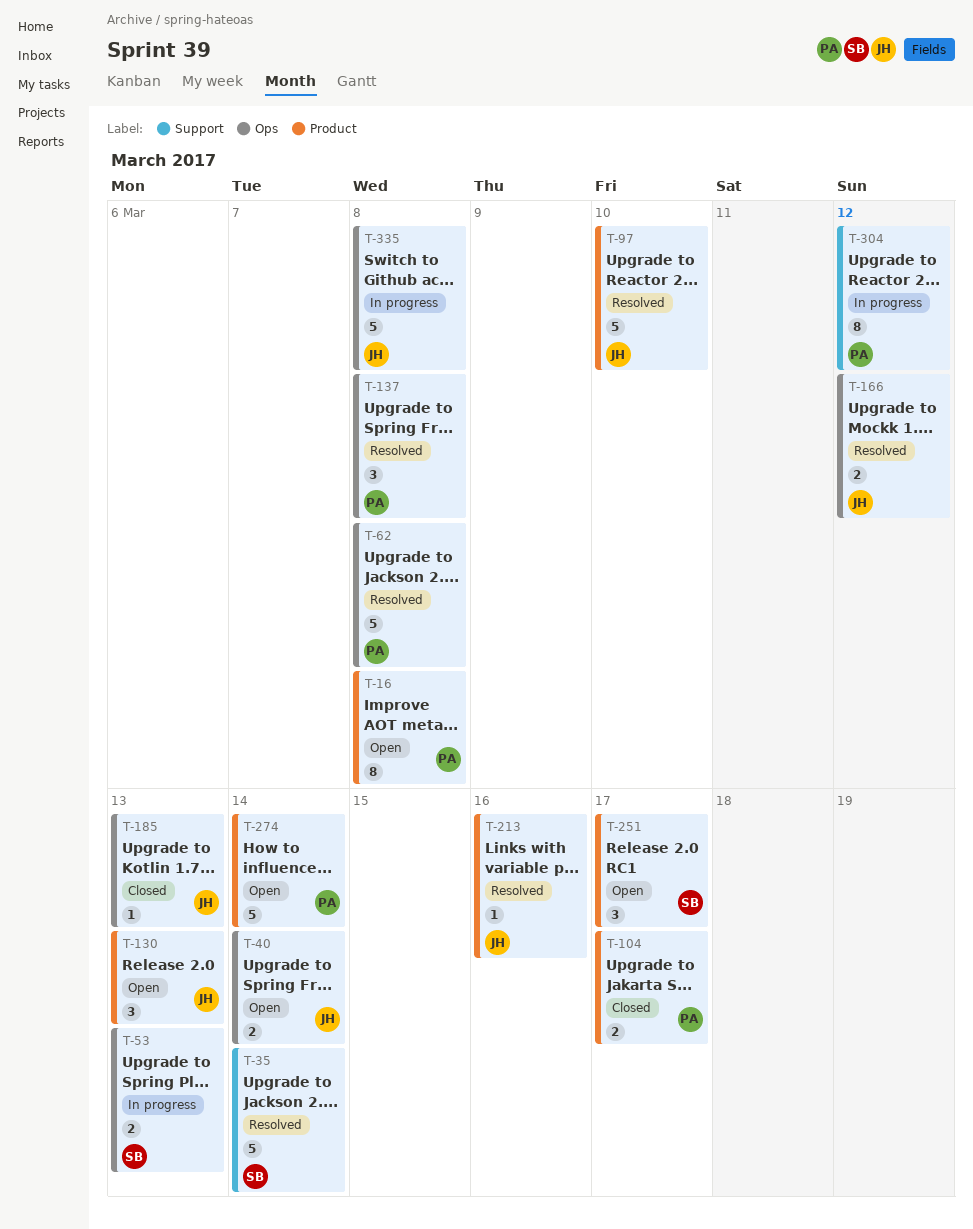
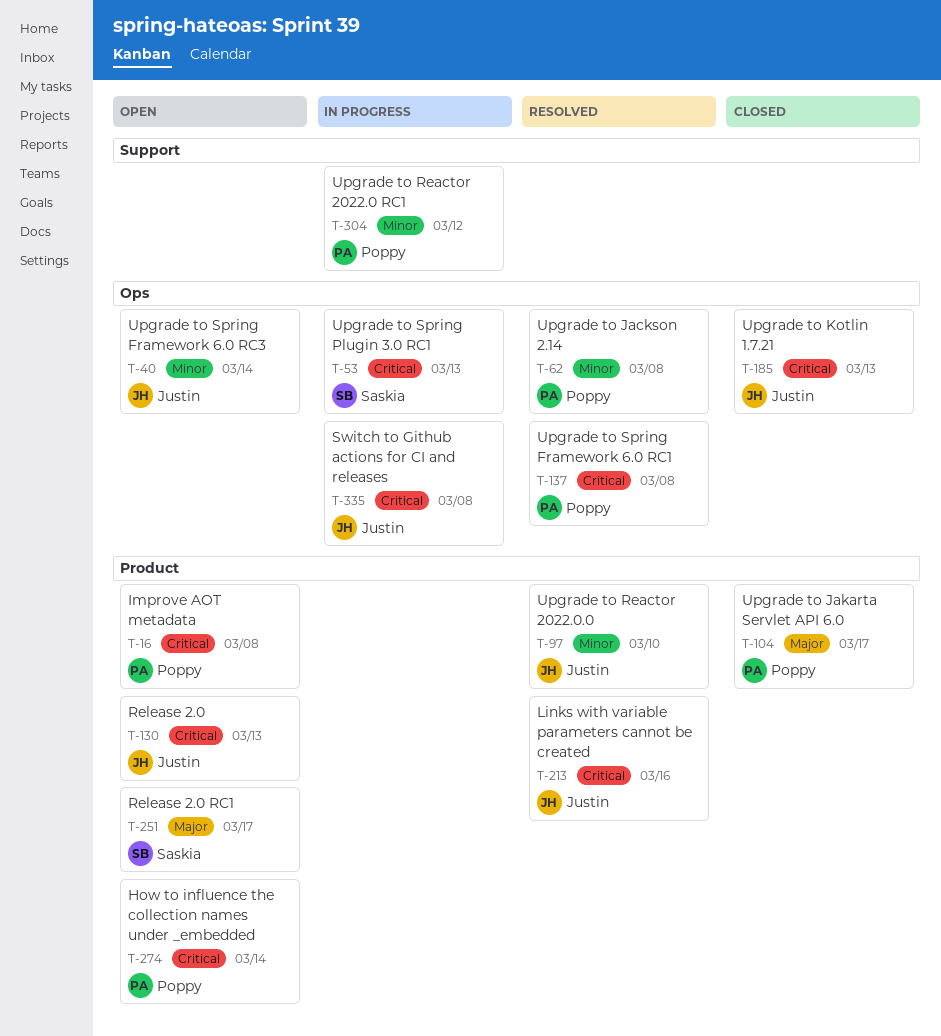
T-35: present -> none
T-166: present -> none

